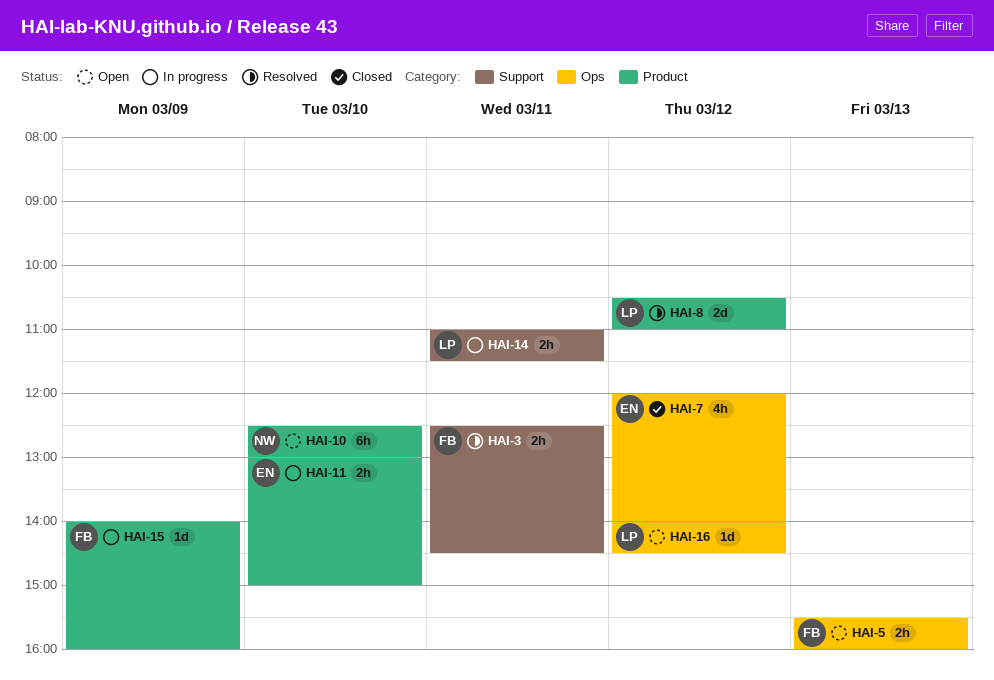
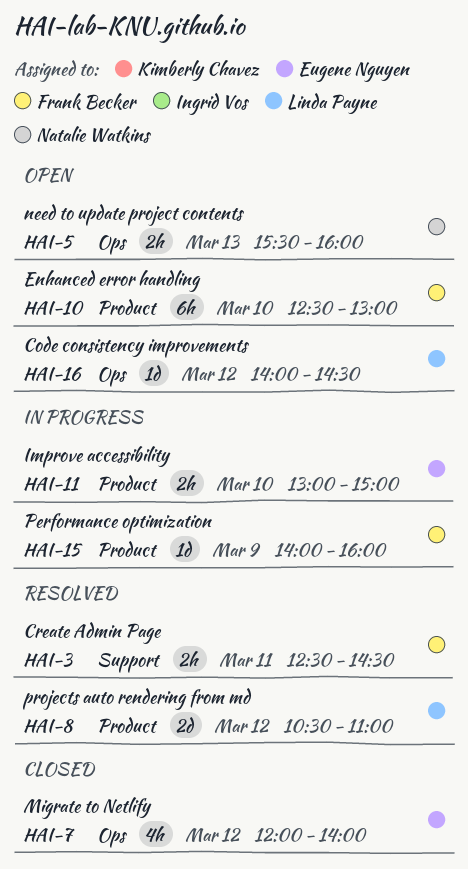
HAI-5, owner: Frank Becker -> Natalie Watkins
HAI-10, owner: Natalie Watkins -> Frank Becker
HAI-14: present -> none

